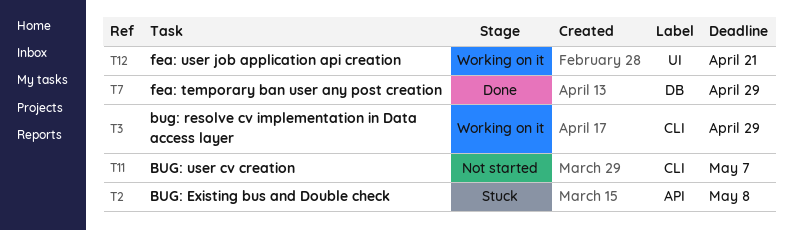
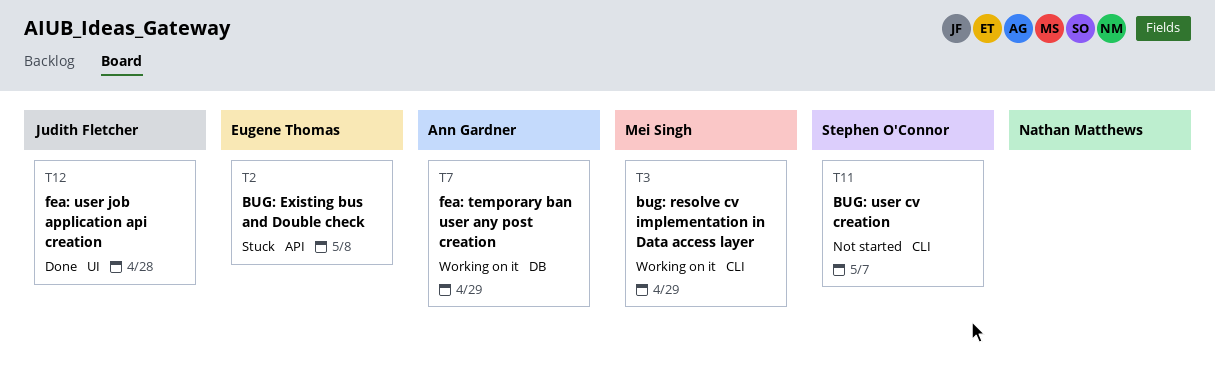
T7, status: Done -> Working on it
T12, status: Working on it -> Done
T12, due: Apr 21 -> Apr 28

